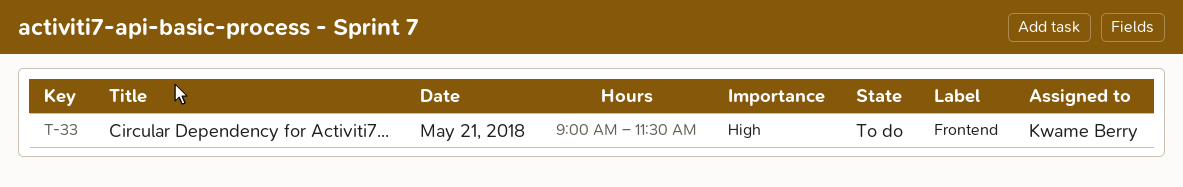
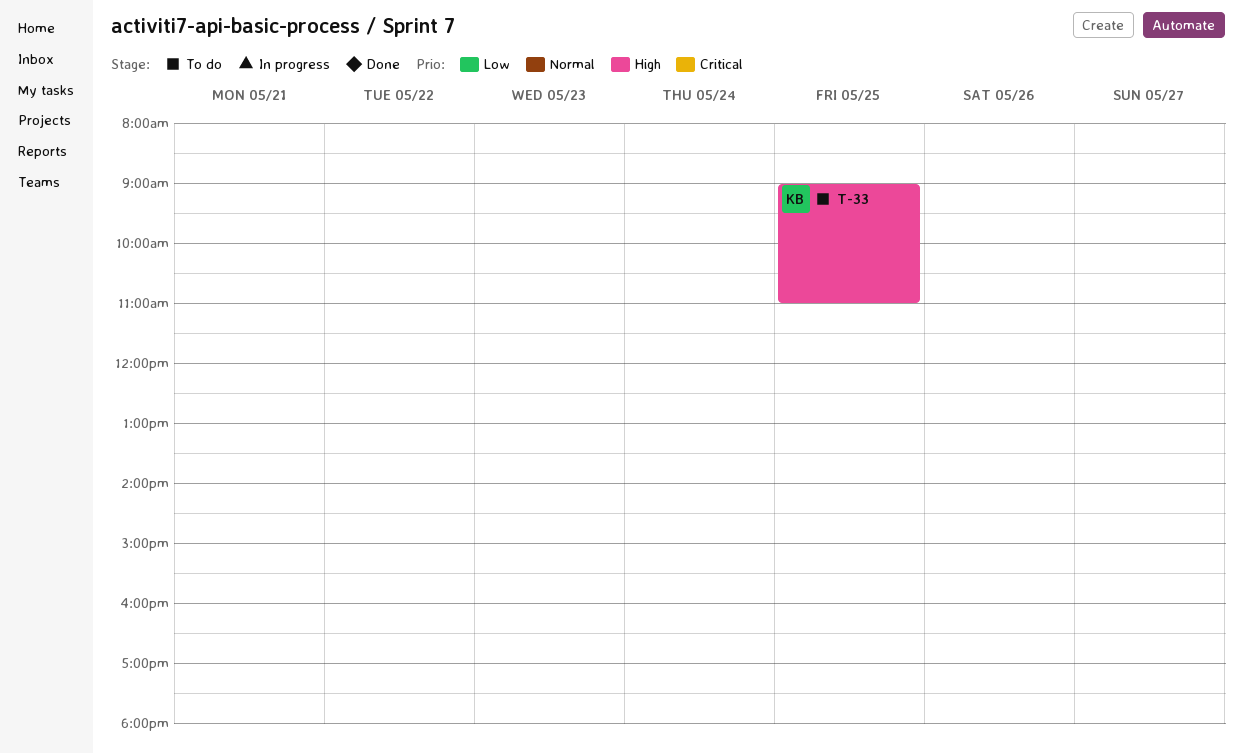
T-33, day: May 21 -> May 25
T-33, ends: 11:30 -> 11:00

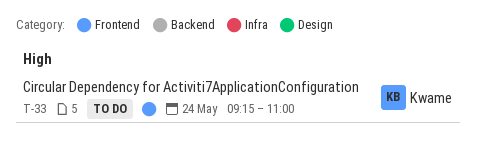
T-33, day: May 25 -> May 24
T-33, begins: 09:00 -> 09:15

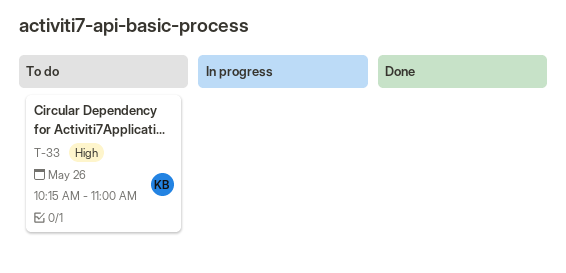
T-33, day: May 24 -> May 26
T-33, begins: 09:15 -> 10:15

